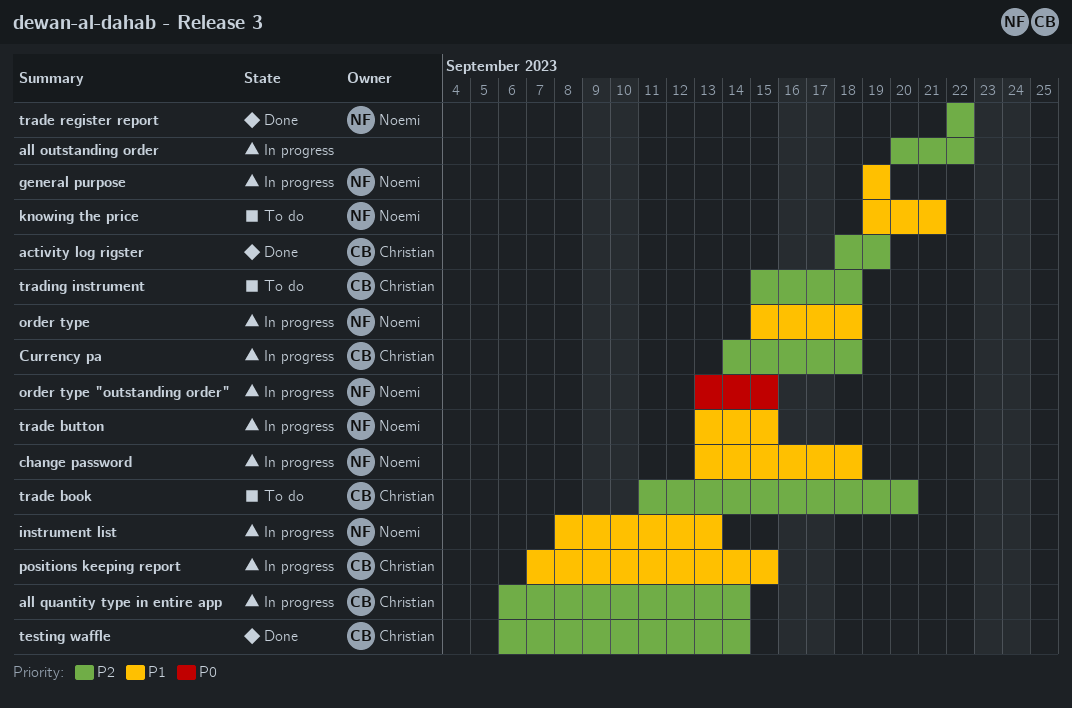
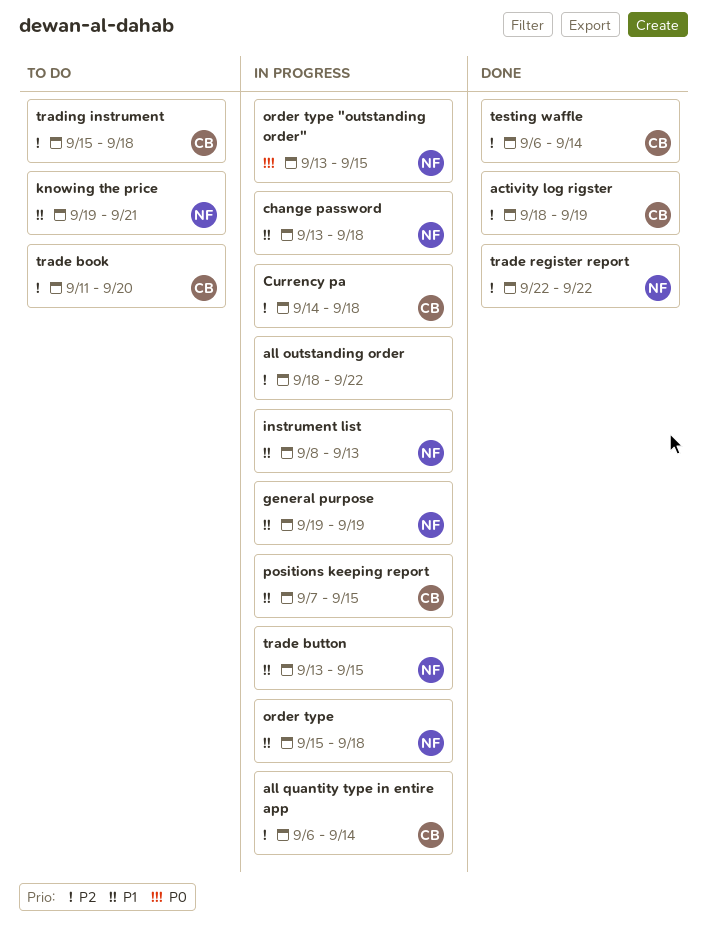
all outstanding order, start: Sep 20 -> Sep 18

